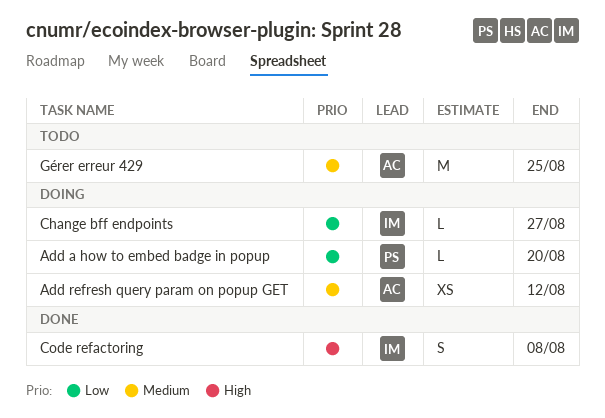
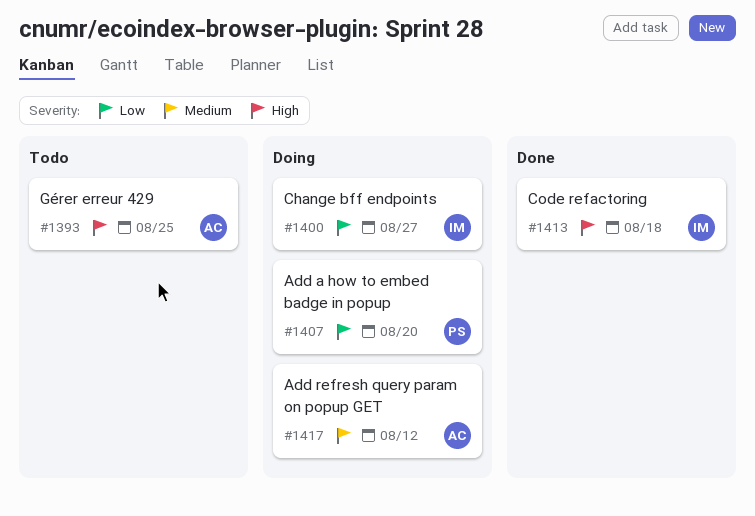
Code refactoring, due: Aug 8 -> Aug 18
Gérer erreur 429, priority: Medium -> High

